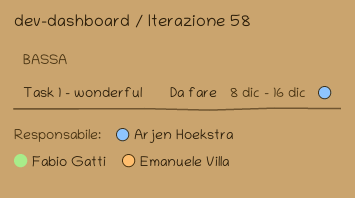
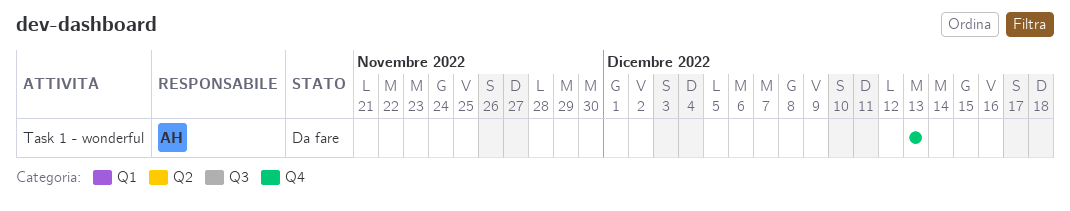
Task 1 - wonderful, start: Dec 8 -> Dec 13
Task 1 - wonderful, due: Dec 16 -> Dec 13

